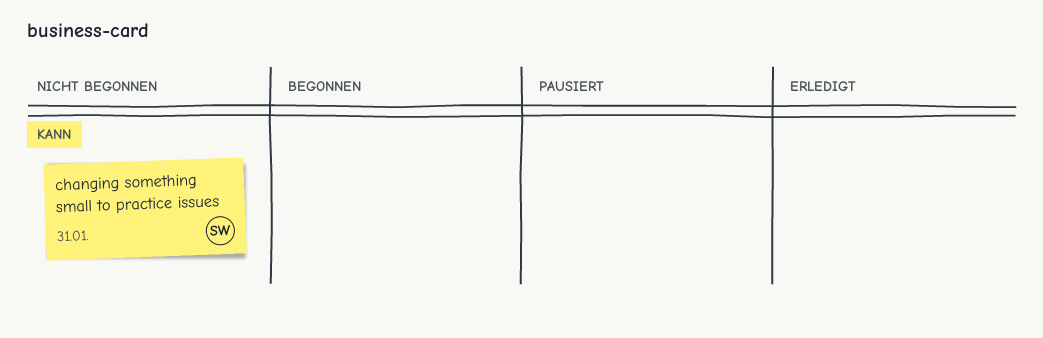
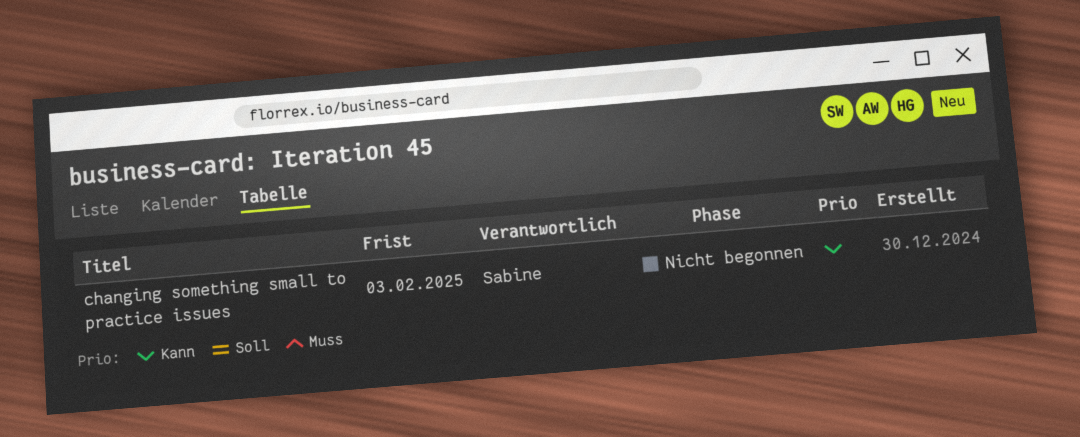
changing something small to practice issues, due: Jan 31 -> Feb 3

